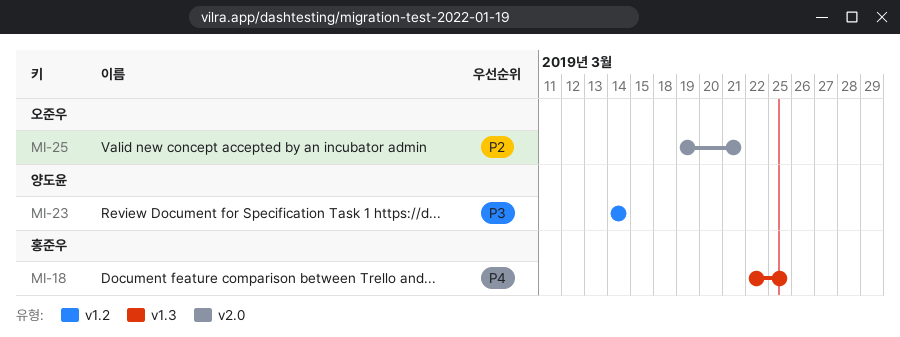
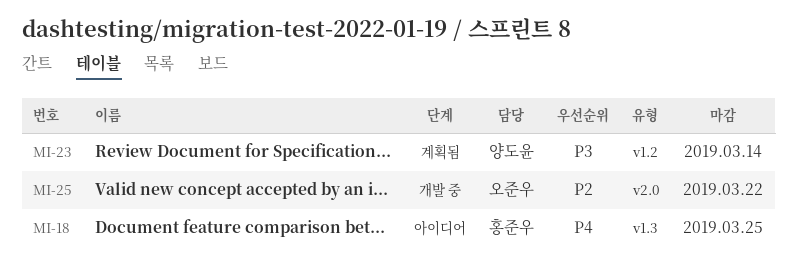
MI-25, due: Mar 21 -> Mar 22

